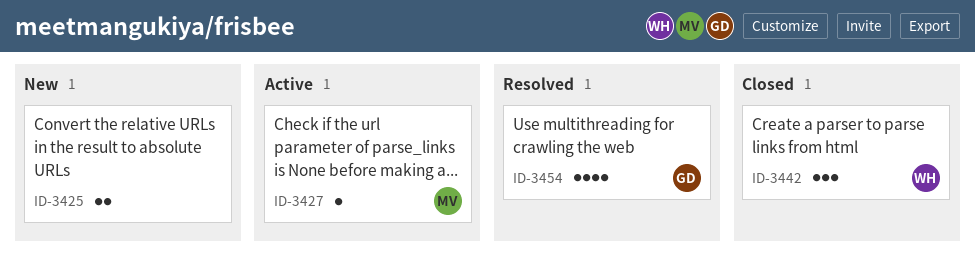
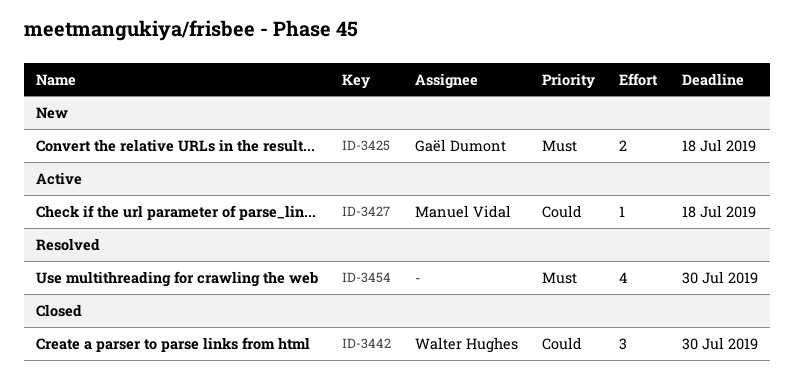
ID-3425, owner: none -> Gaël Dumont
ID-3454, owner: Gaël Dumont -> none

